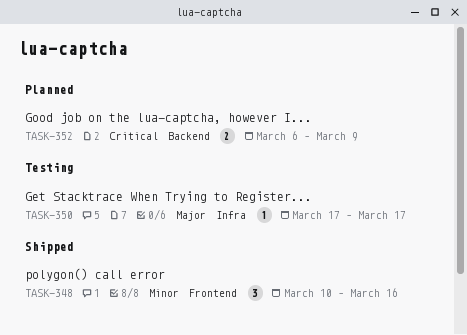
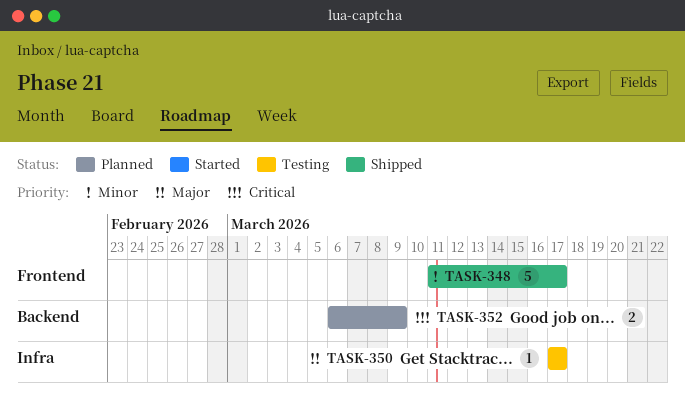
TASK-348, estimate: 3 -> 5
TASK-348, start: Mar 10 -> Mar 11
TASK-348, due: Mar 16 -> Mar 17

